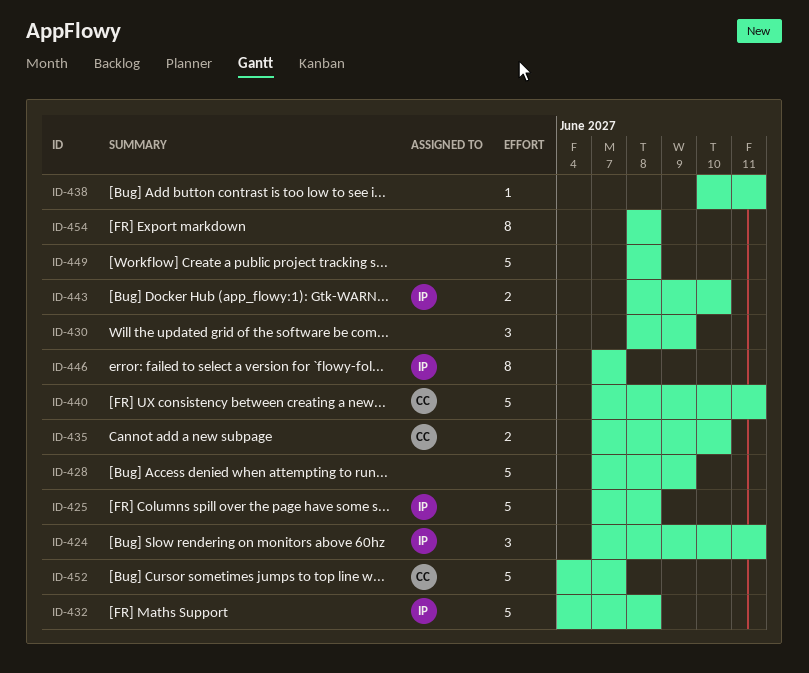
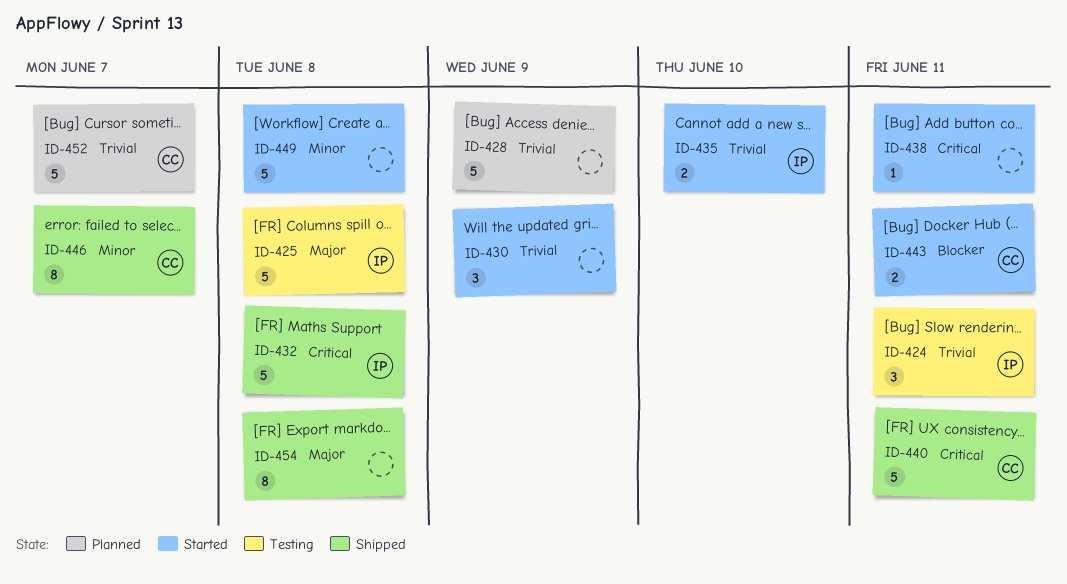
ID-435, owner: CC -> IP
ID-443, owner: IP -> CC
ID-443, due: Jun 10 -> Jun 11
ID-446, owner: IP -> CC

